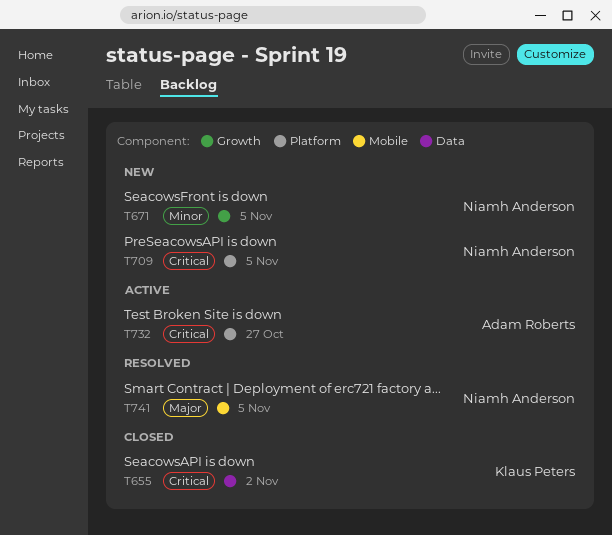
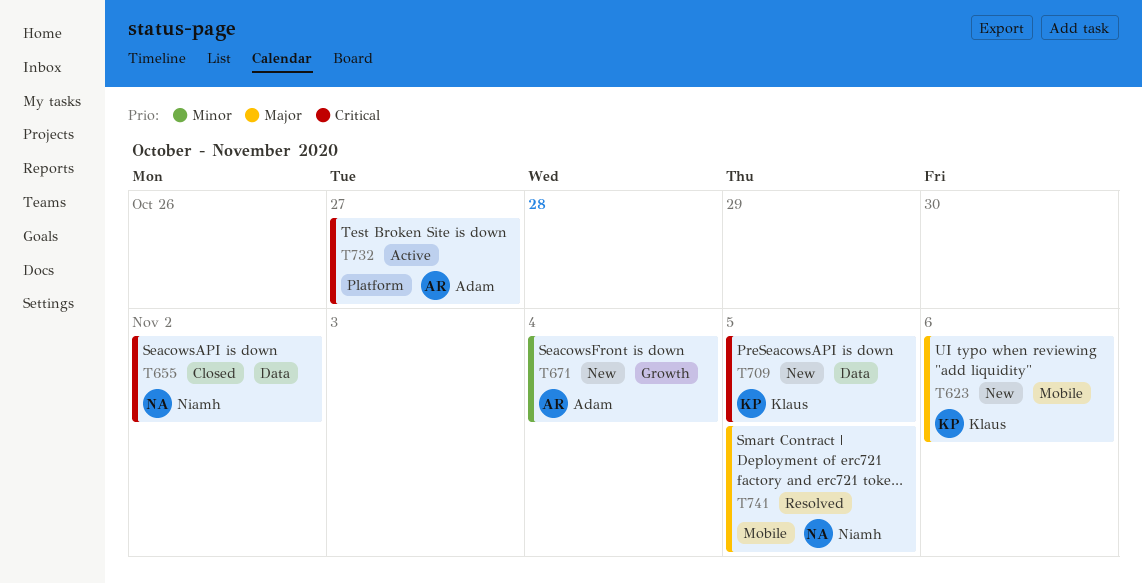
T623: none -> present
T655, owner: Klaus Peters -> Niamh Anderson
T671, owner: Niamh Anderson -> Adam Roberts
T671, due: Nov 5 -> Nov 4
T709, owner: Niamh Anderson -> Klaus Peters
T709, label: Platform -> Data

